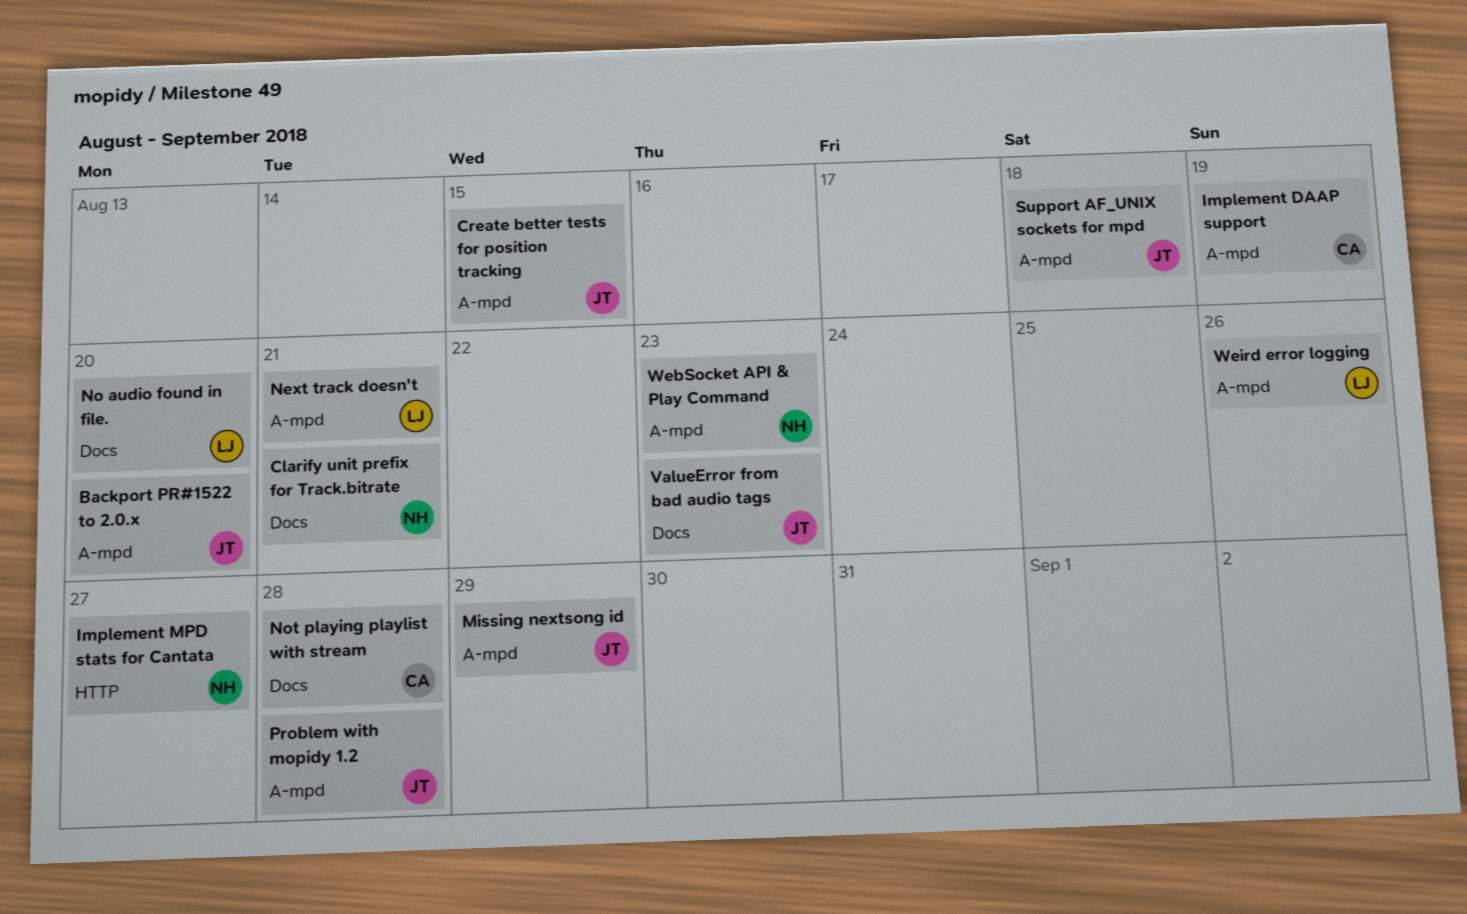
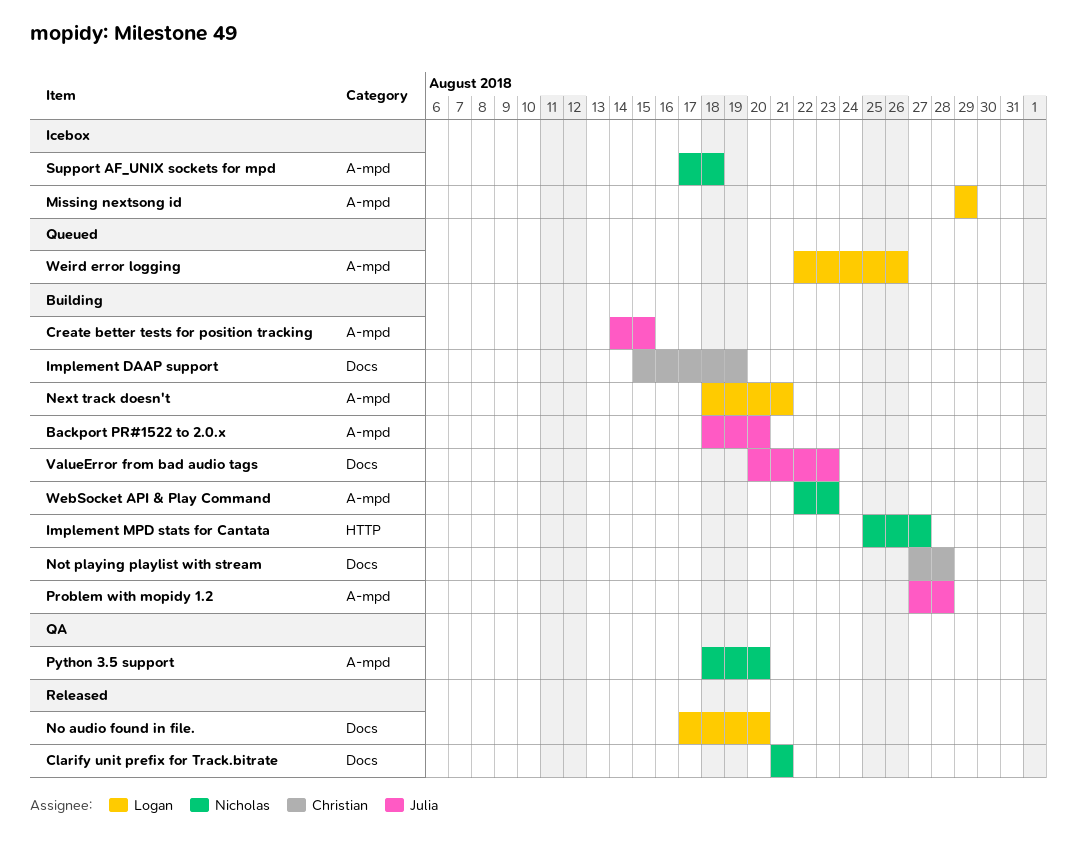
Implement DAAP support, label: A-mpd -> Docs
Missing nextsong id, owner: Julia -> Logan
Python 3.5 support: none -> present
Support AF_UNIX sockets for mpd, owner: Julia -> Nicholas

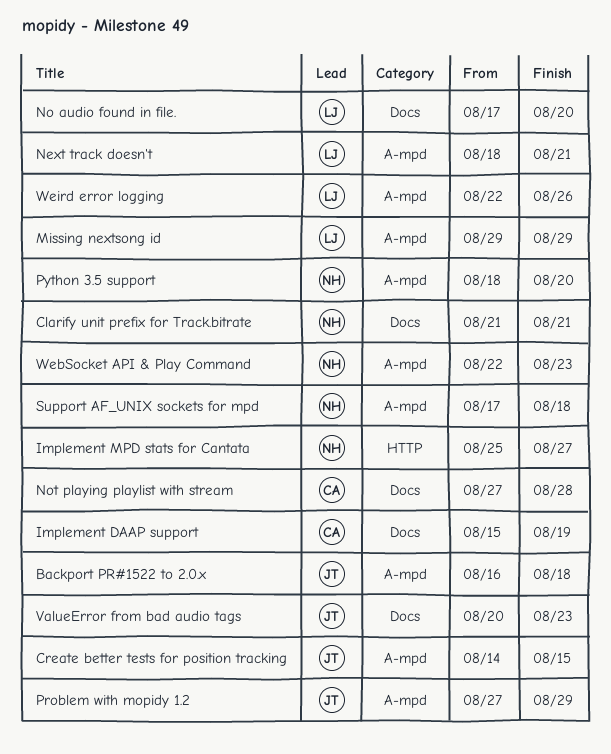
Backport PR#1522 to 2.0.x, start: Aug 18 -> Aug 16
Backport PR#1522 to 2.0.x, due: Aug 20 -> Aug 18
Problem with mopidy 1.2, due: Aug 28 -> Aug 29

